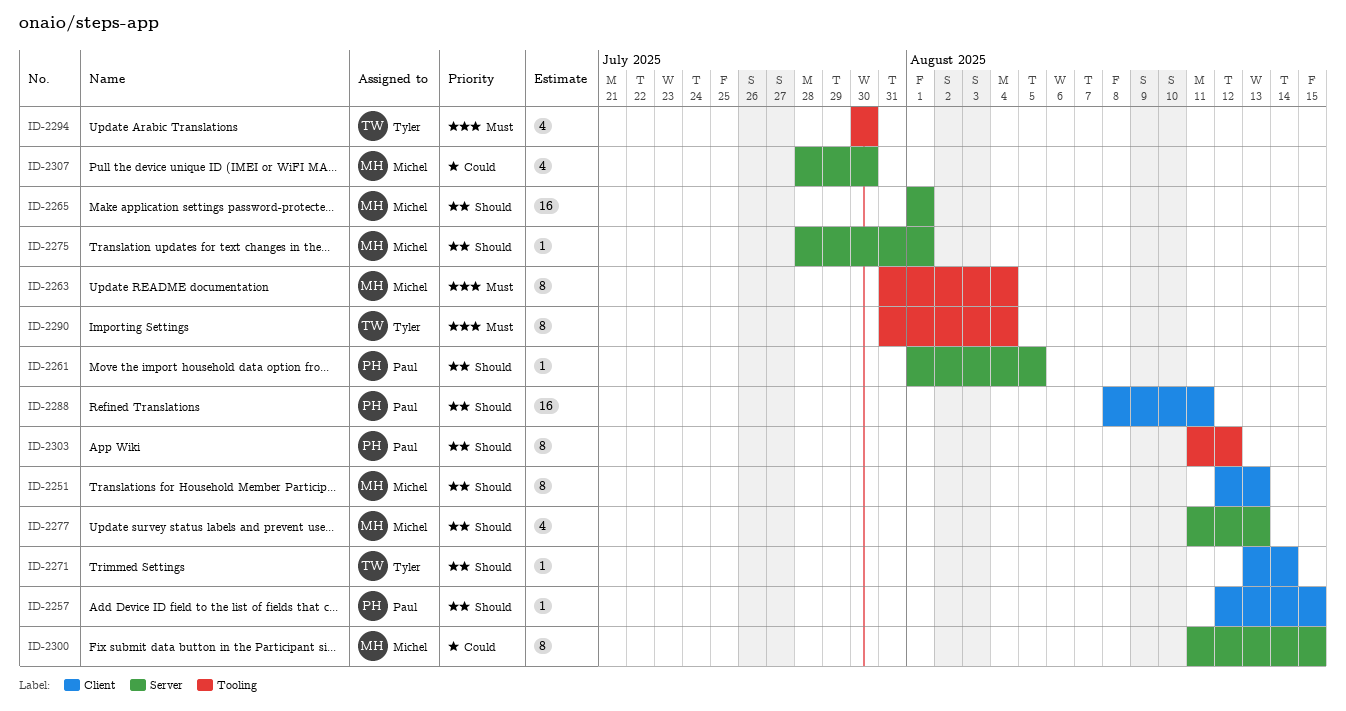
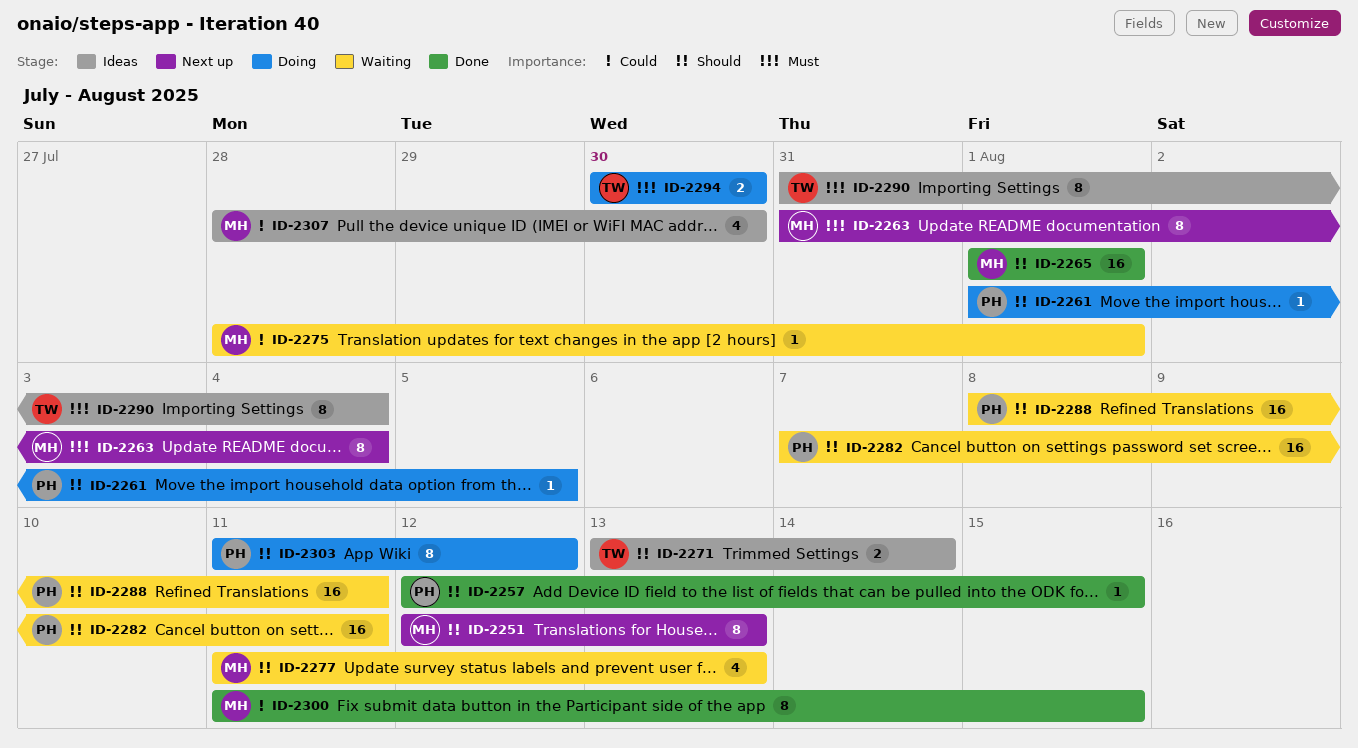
ID-2271, estimate: 1 -> 2
ID-2275, priority: Should -> Could
ID-2282: none -> present
ID-2294, estimate: 4 -> 2

